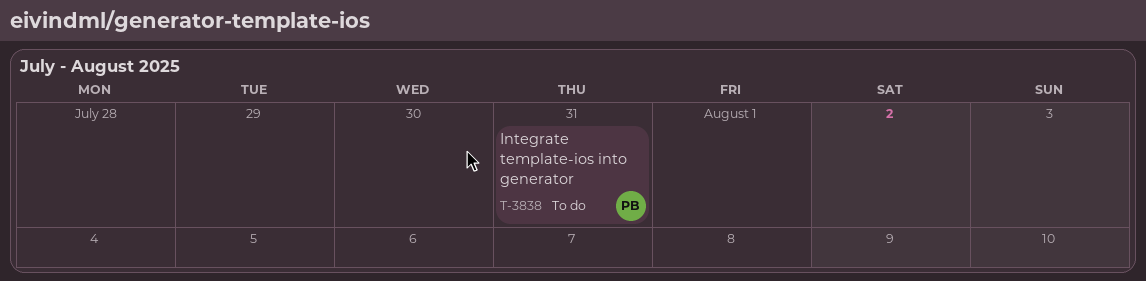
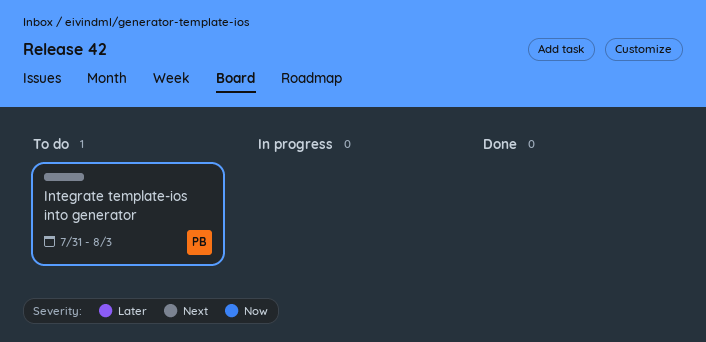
Integrate template-ios into generator, due: Jul 31 -> Aug 3

